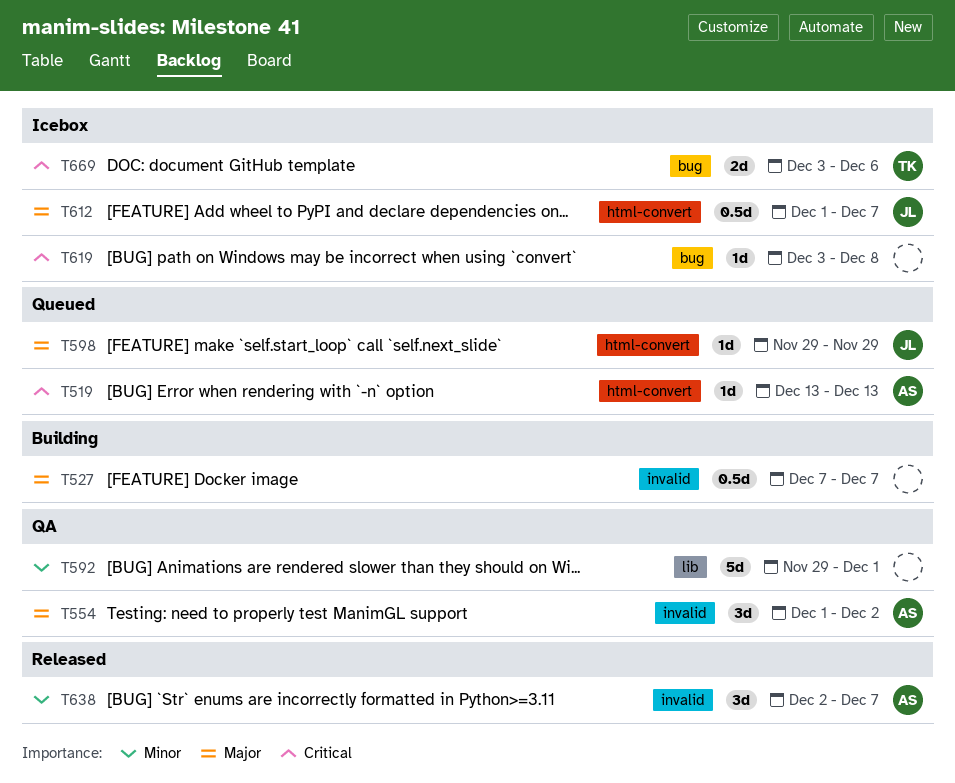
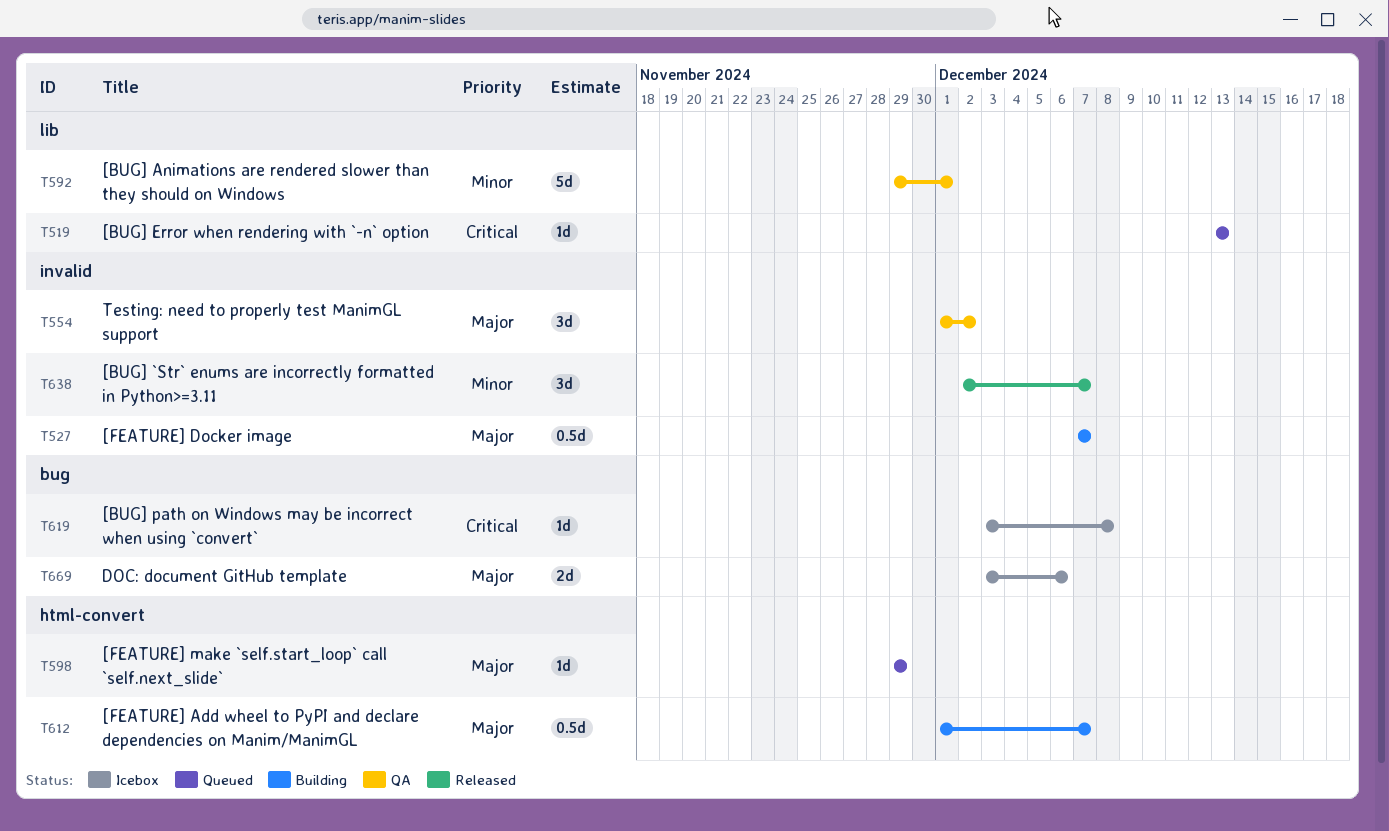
T519, label: html-convert -> lib
T612, status: Icebox -> Building
T669, priority: Critical -> Major

